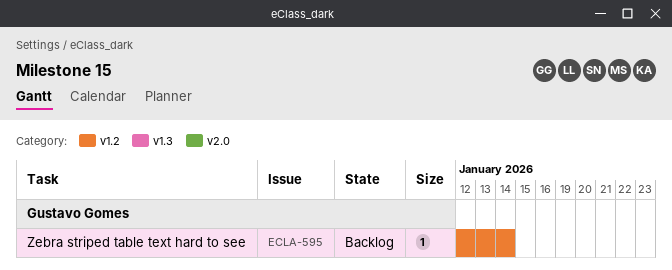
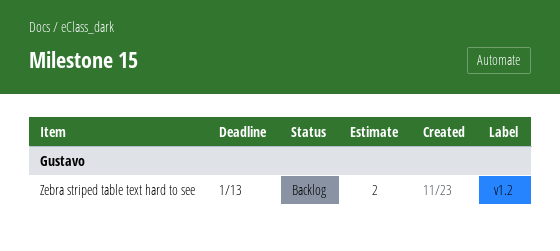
Zebra striped table text hard to see, estimate: 1 -> 2
Zebra striped table text hard to see, due: Jan 14 -> Jan 13

